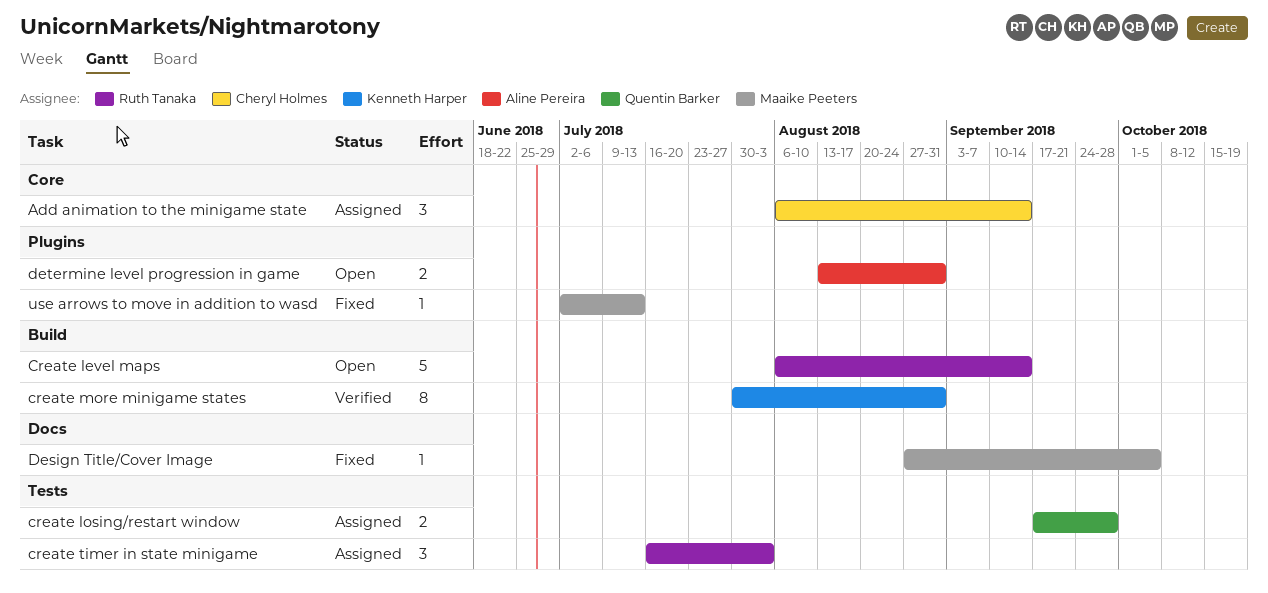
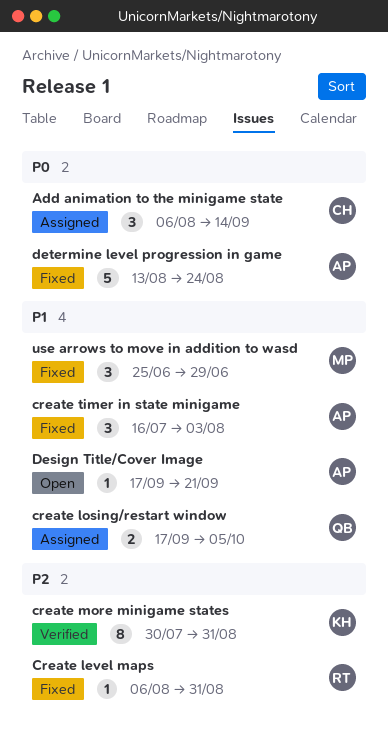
Create level maps, status: Open -> Fixed
Create level maps, estimate: 5 -> 1
Create level maps, due: Sep 14 -> Aug 31
create losing/restart window, due: Sep 28 -> Oct 5
create timer in state minigame, status: Assigned -> Fixed
create timer in state minigame, owner: Ruth Tanaka -> Aline Pereira
Design Title/Cover Image, status: Fixed -> Open
Design Title/Cover Image, owner: Maaike Peeters -> Aline Pereira
Design Title/Cover Image, start: Aug 27 -> Sep 17
Design Title/Cover Image, due: Oct 5 -> Sep 21
determine level progression in game, status: Open -> Fixed
determine level progression in game, estimate: 2 -> 5
determine level progression in game, due: Aug 31 -> Aug 24
use arrows to move in addition to wasd, estimate: 1 -> 3
use arrows to move in addition to wasd, start: Jul 2 -> Jun 25
use arrows to move in addition to wasd, due: Jul 13 -> Jun 29

